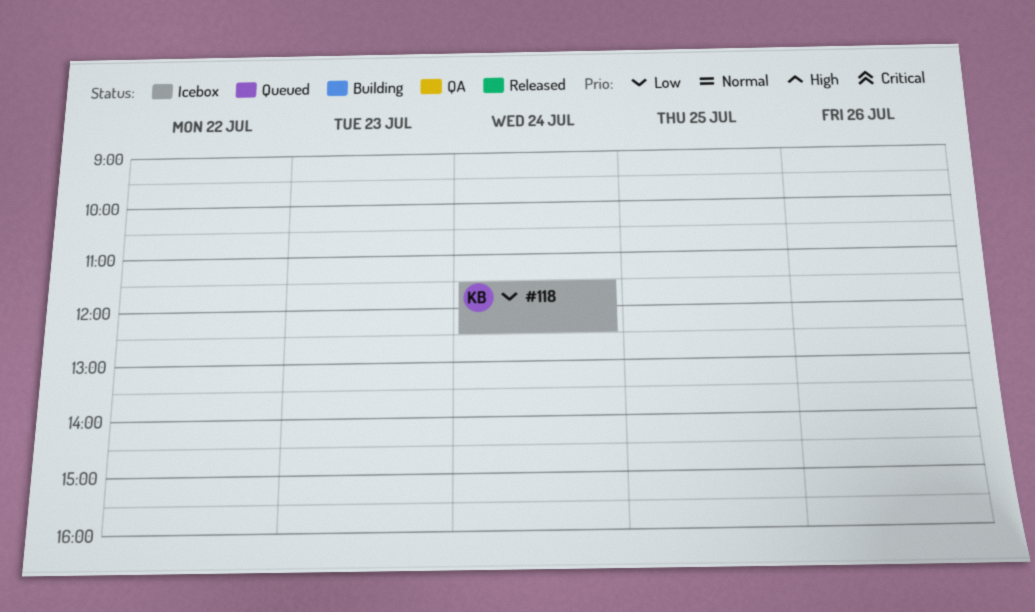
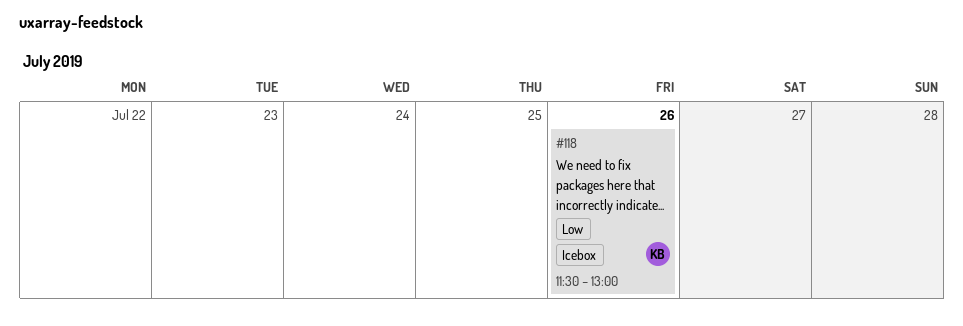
#118, day: Jul 24 -> Jul 26
#118, ends: 12:30 -> 13:00

